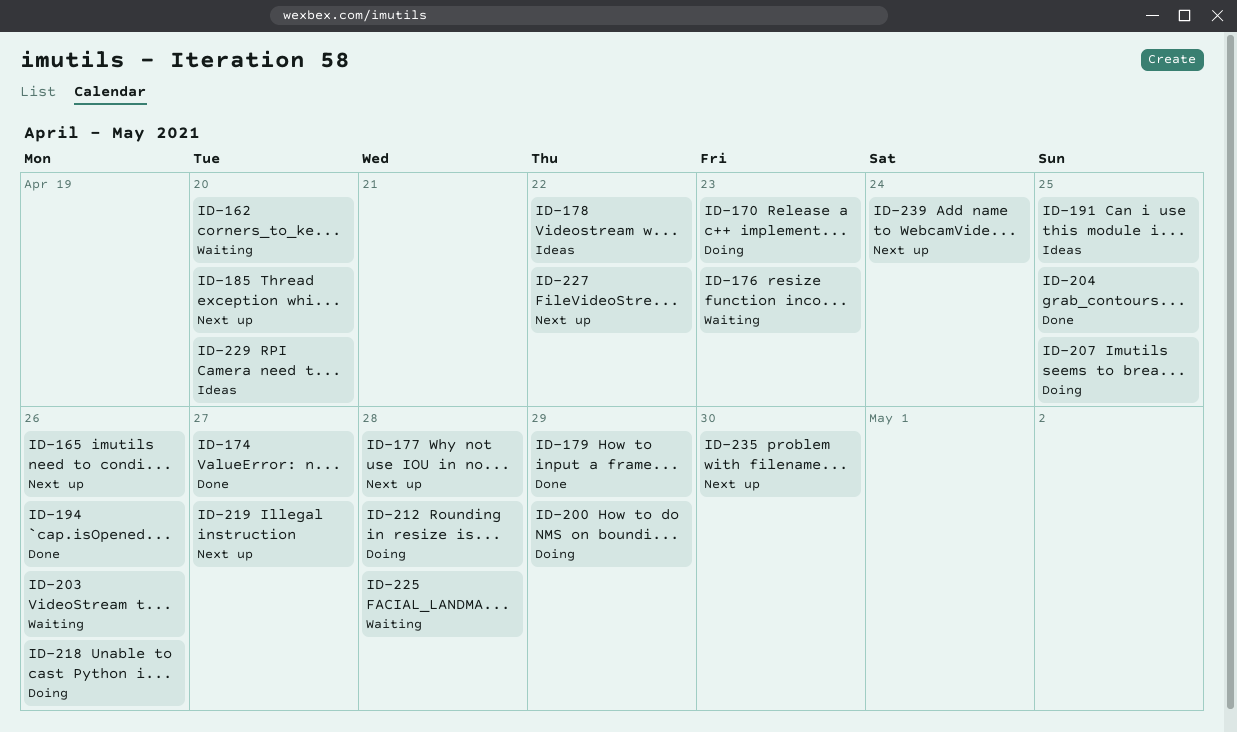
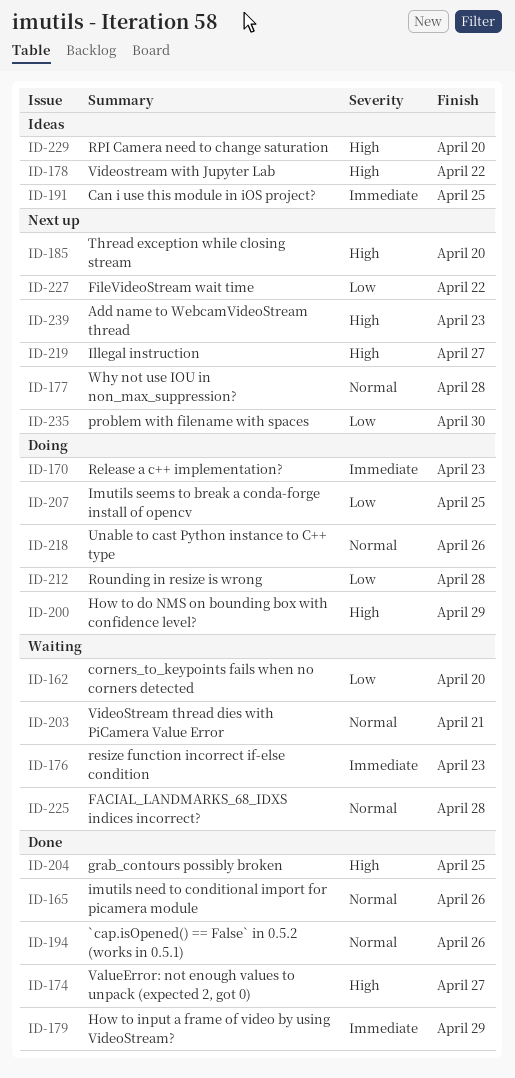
ID-165, status: Next up -> Done
ID-203, due: Apr 26 -> Apr 21
ID-239, due: Apr 24 -> Apr 23

